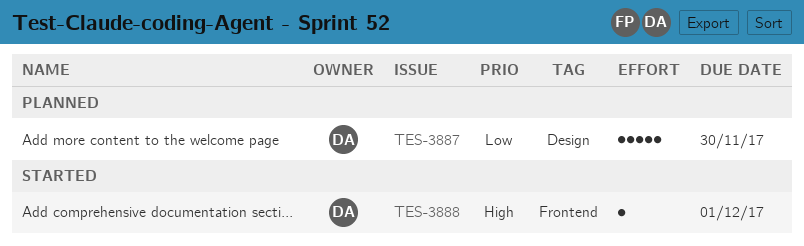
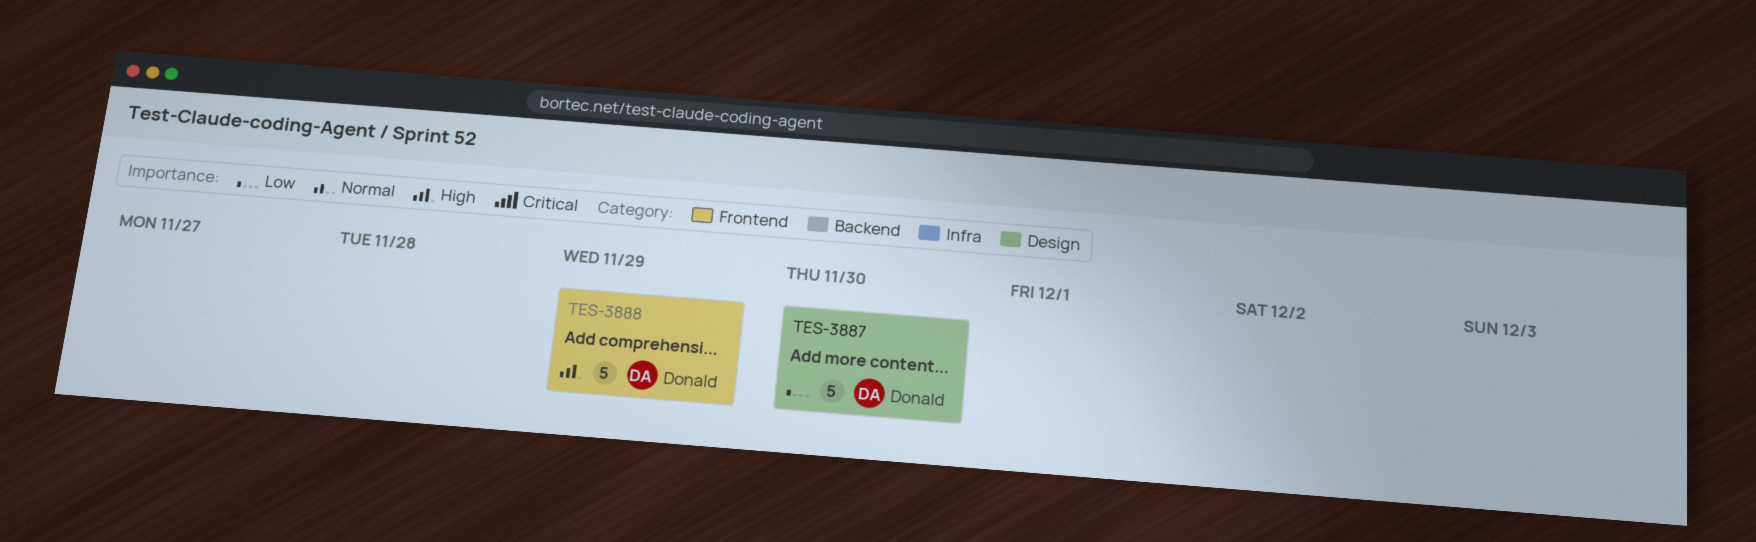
TES-3888, estimate: 1 -> 5
TES-3888, due: Dec 1 -> Nov 29

